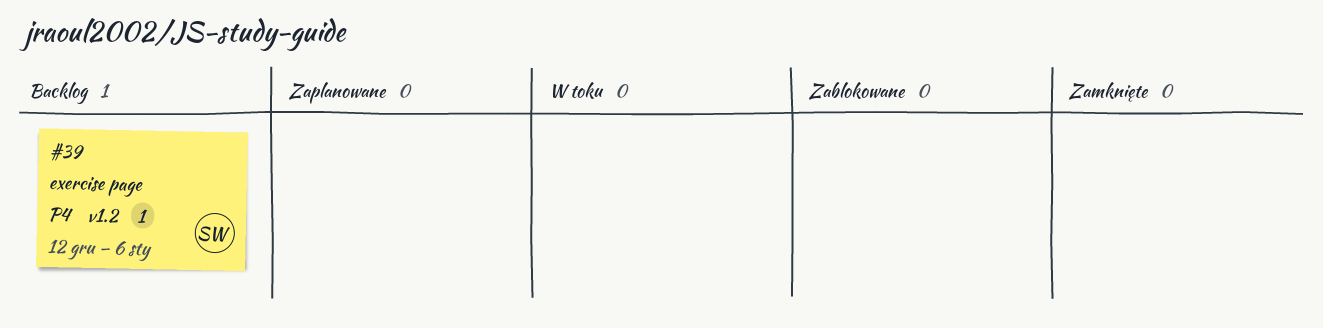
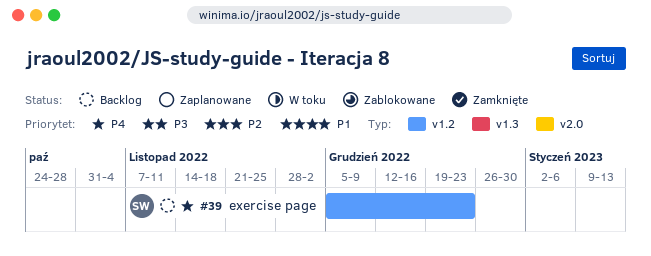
#39, start: Dec 12 -> Dec 5
#39, due: Jan 6 -> Dec 23

